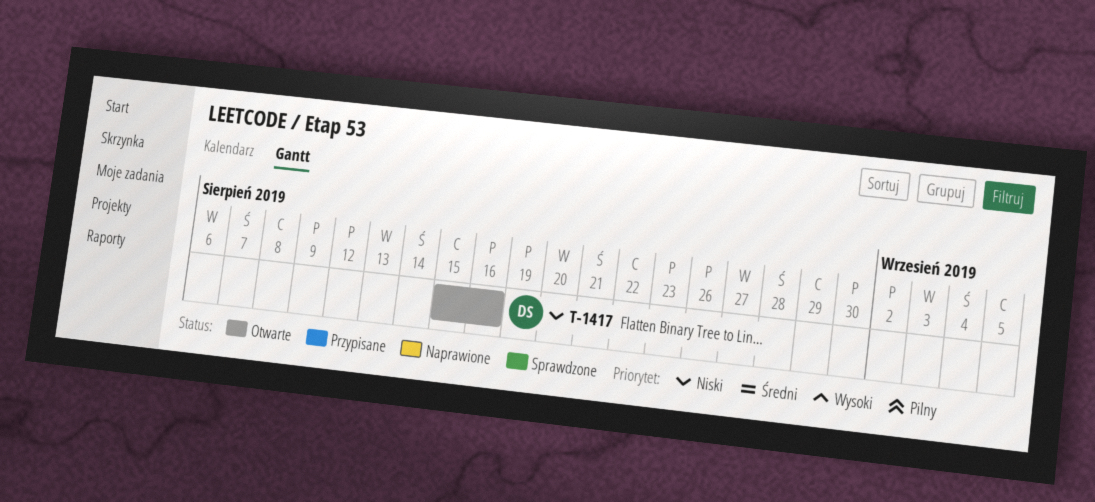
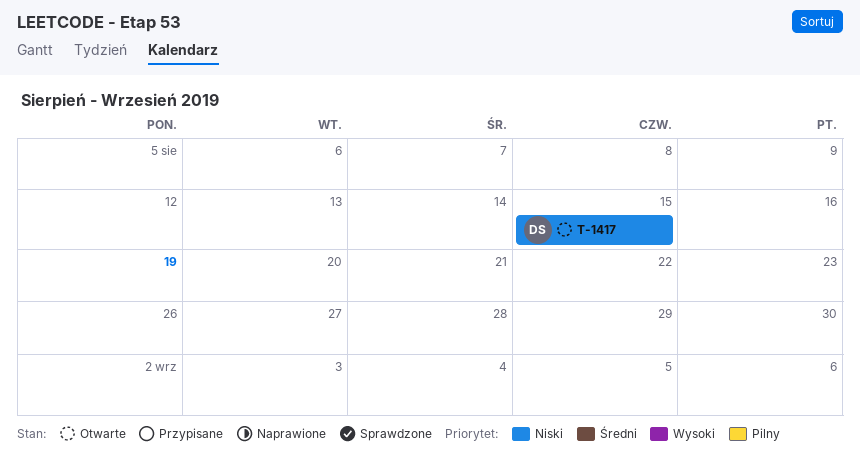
T-1417, due: Aug 16 -> Aug 15

